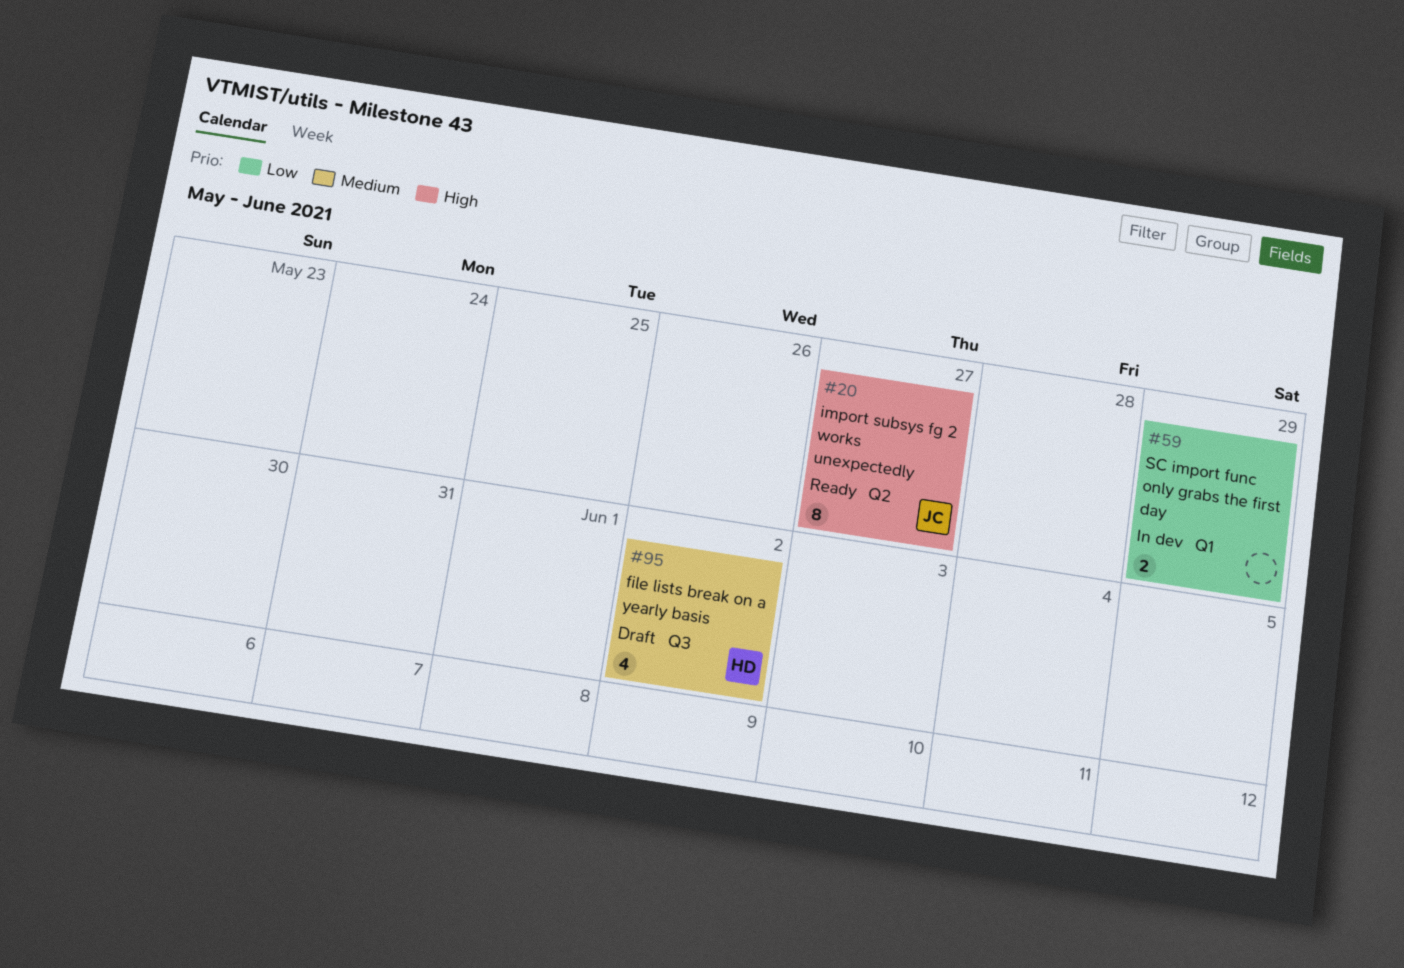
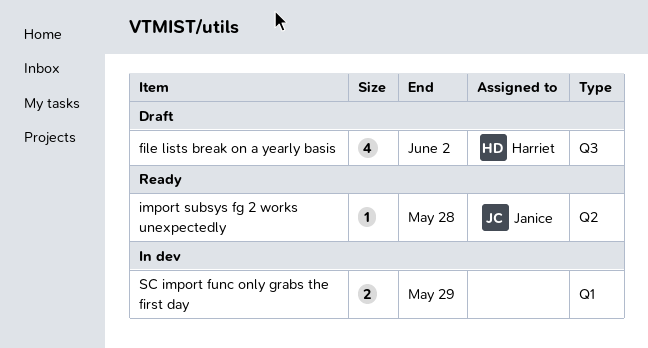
import subsys fg 2 works unexpectedly, estimate: 8 -> 1
import subsys fg 2 works unexpectedly, due: May 27 -> May 28

